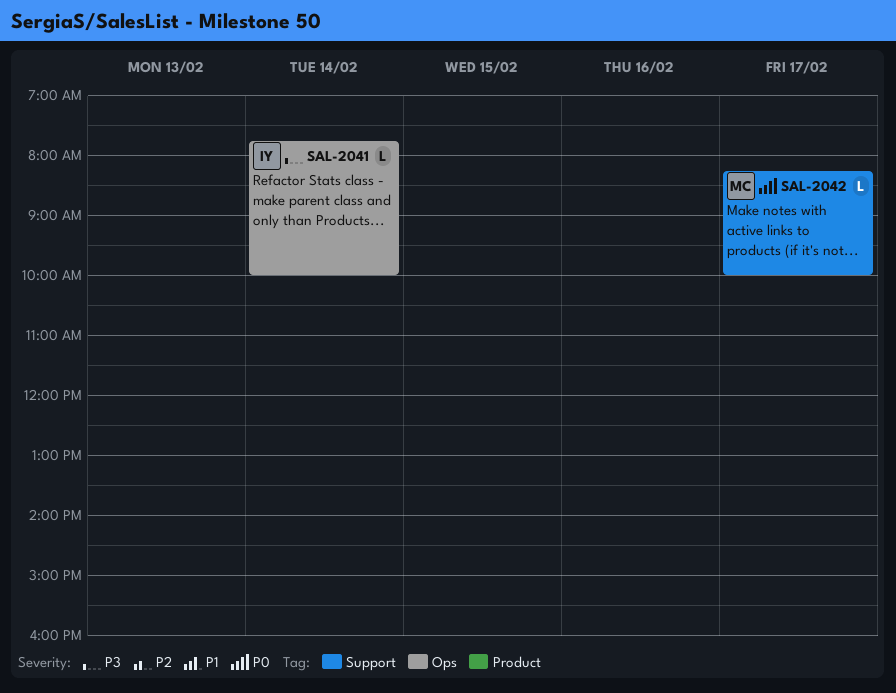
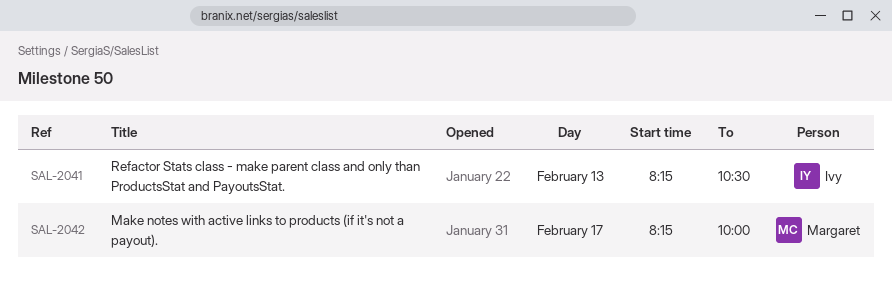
SAL-2041, day: Feb 14 -> Feb 13
SAL-2041, begins: 07:45 -> 08:15
SAL-2041, ends: 10:00 -> 10:30

